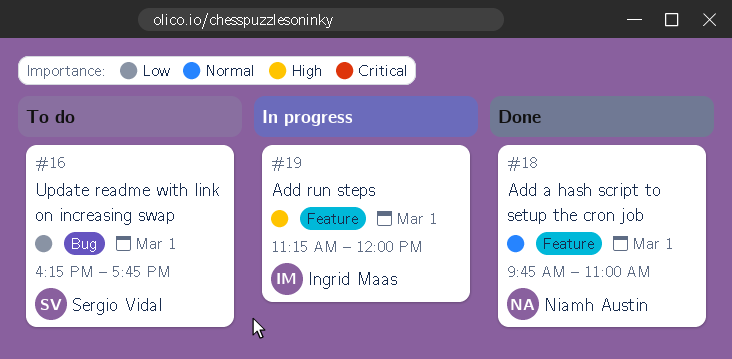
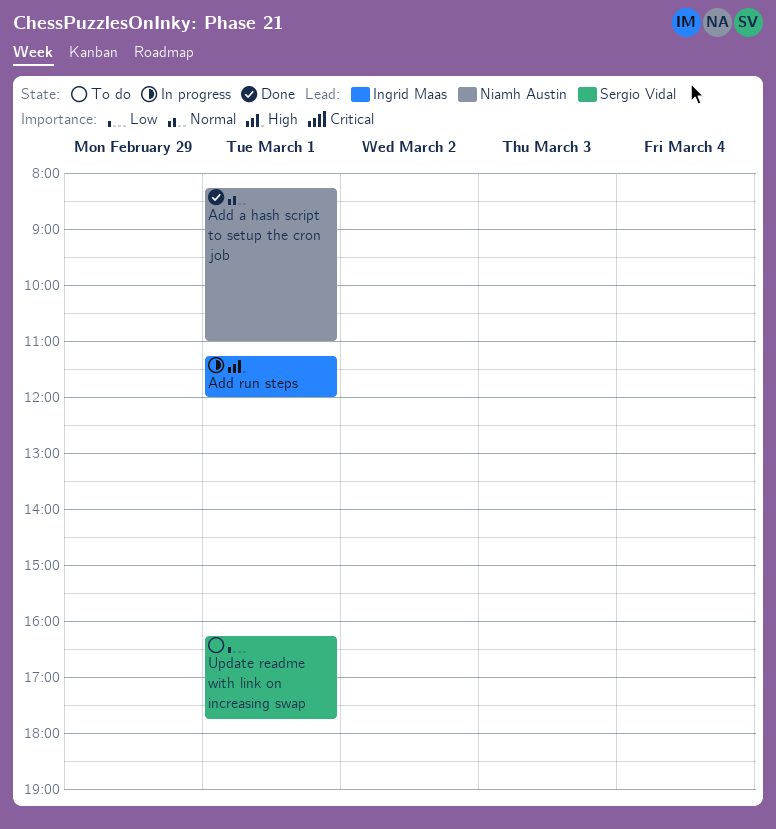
Add a hash script to setup the cron job, begins: 09:45 -> 08:15

